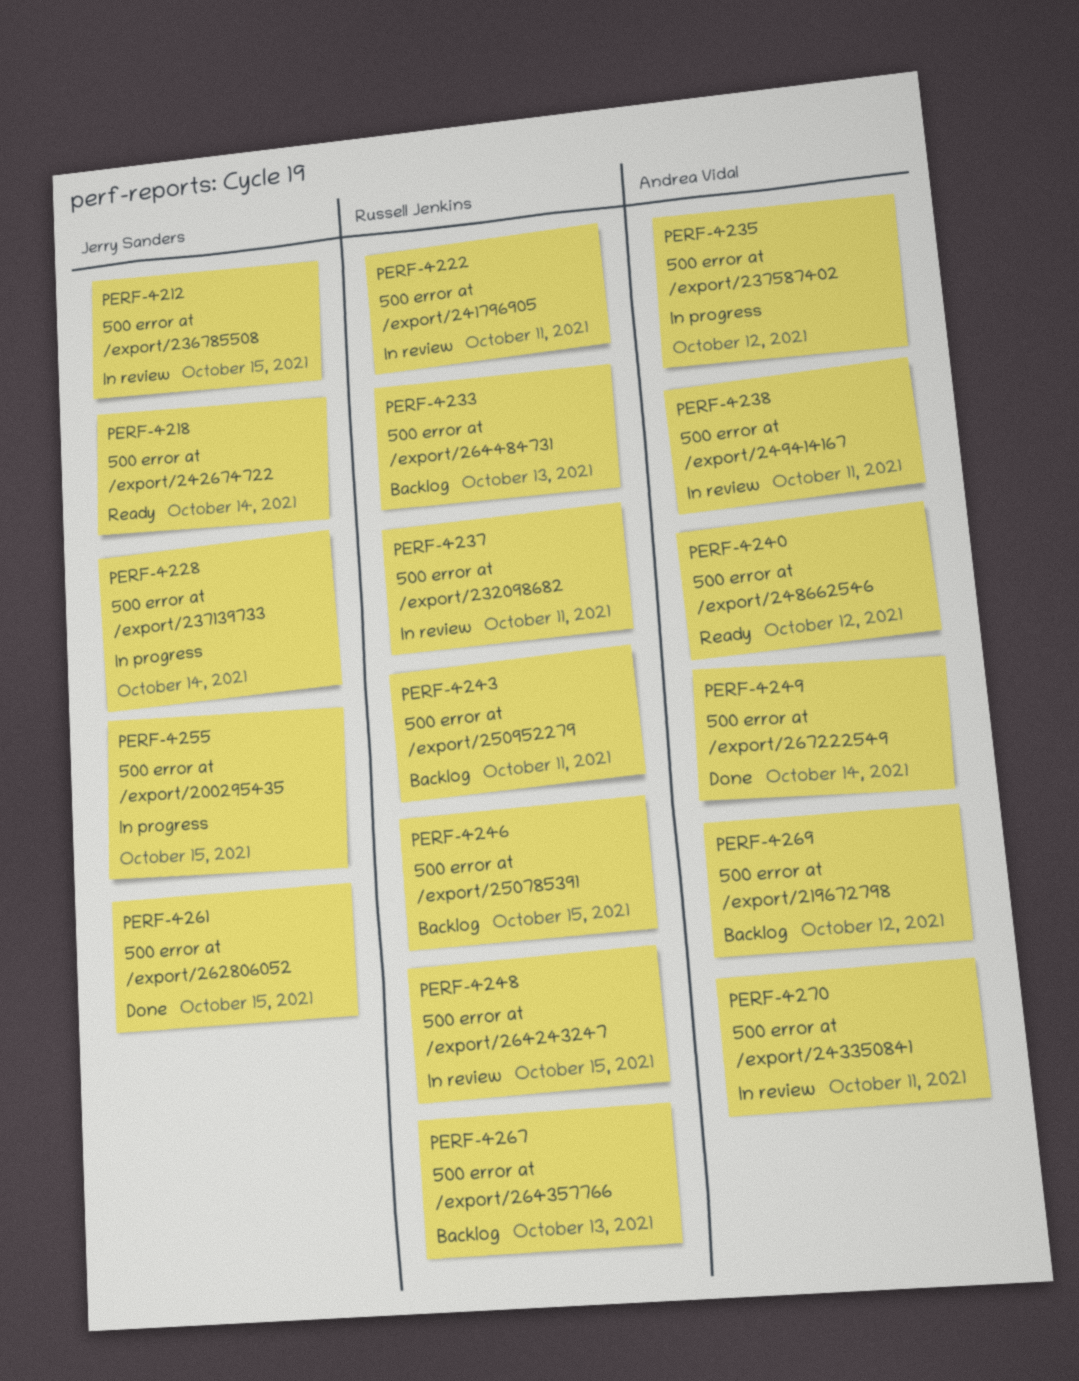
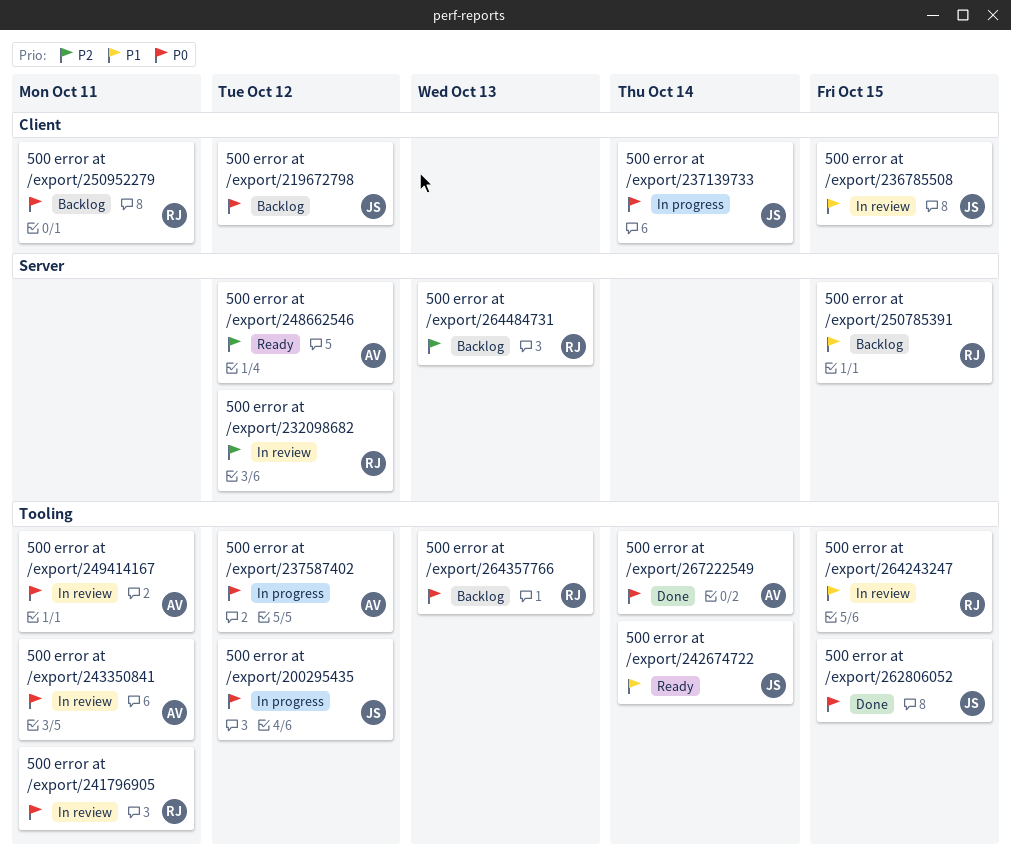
500 error at /export/200295435, due: Oct 15 -> Oct 12
500 error at /export/219672798, owner: Andrea Vidal -> Jerry Sanders
500 error at /export/232098682, due: Oct 11 -> Oct 12

